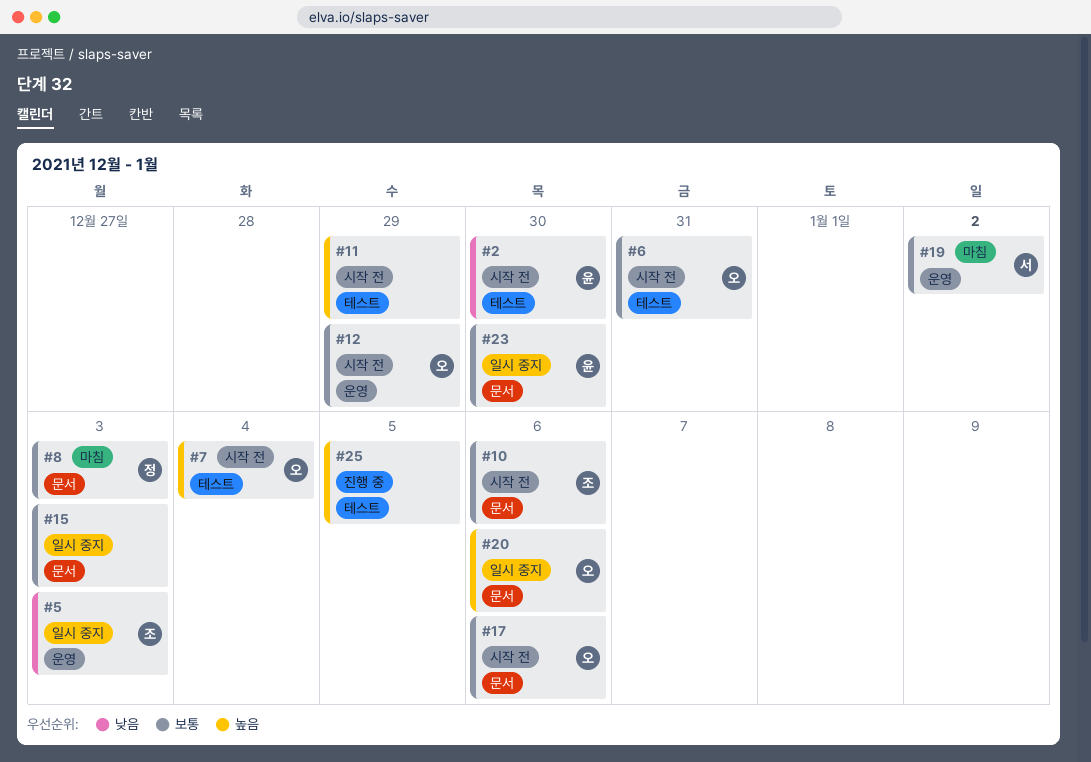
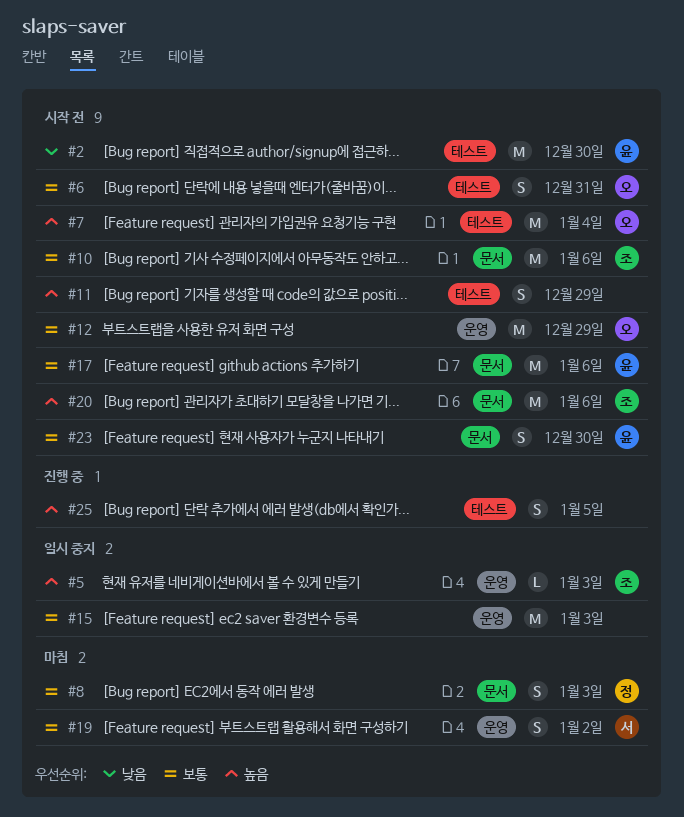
#5, priority: 낮음 -> 높음
#15, label: 문서 -> 운영
#17, owner: 오 -> 윤
#20, status: 일시 중지 -> 시작 전
#20, owner: 오 -> 조
#23, status: 일시 중지 -> 시작 전

